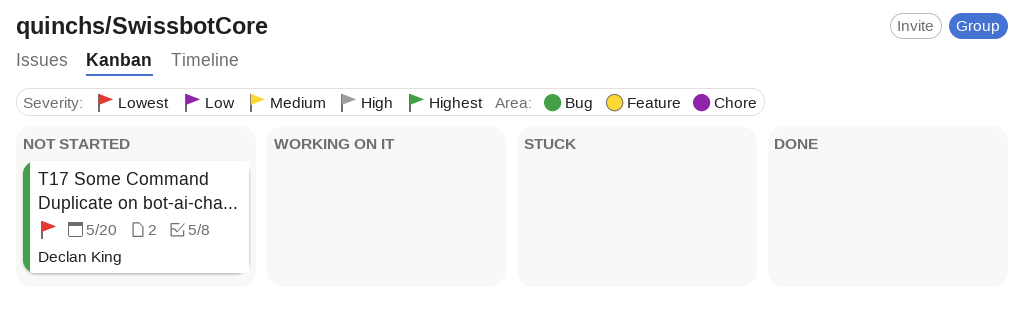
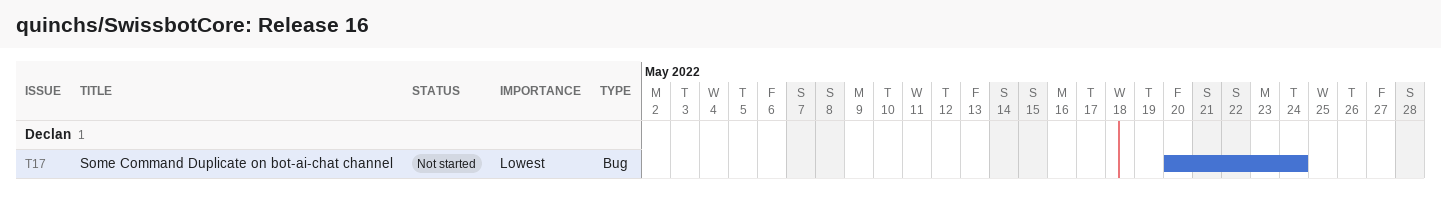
T17, due: May 20 -> May 24

